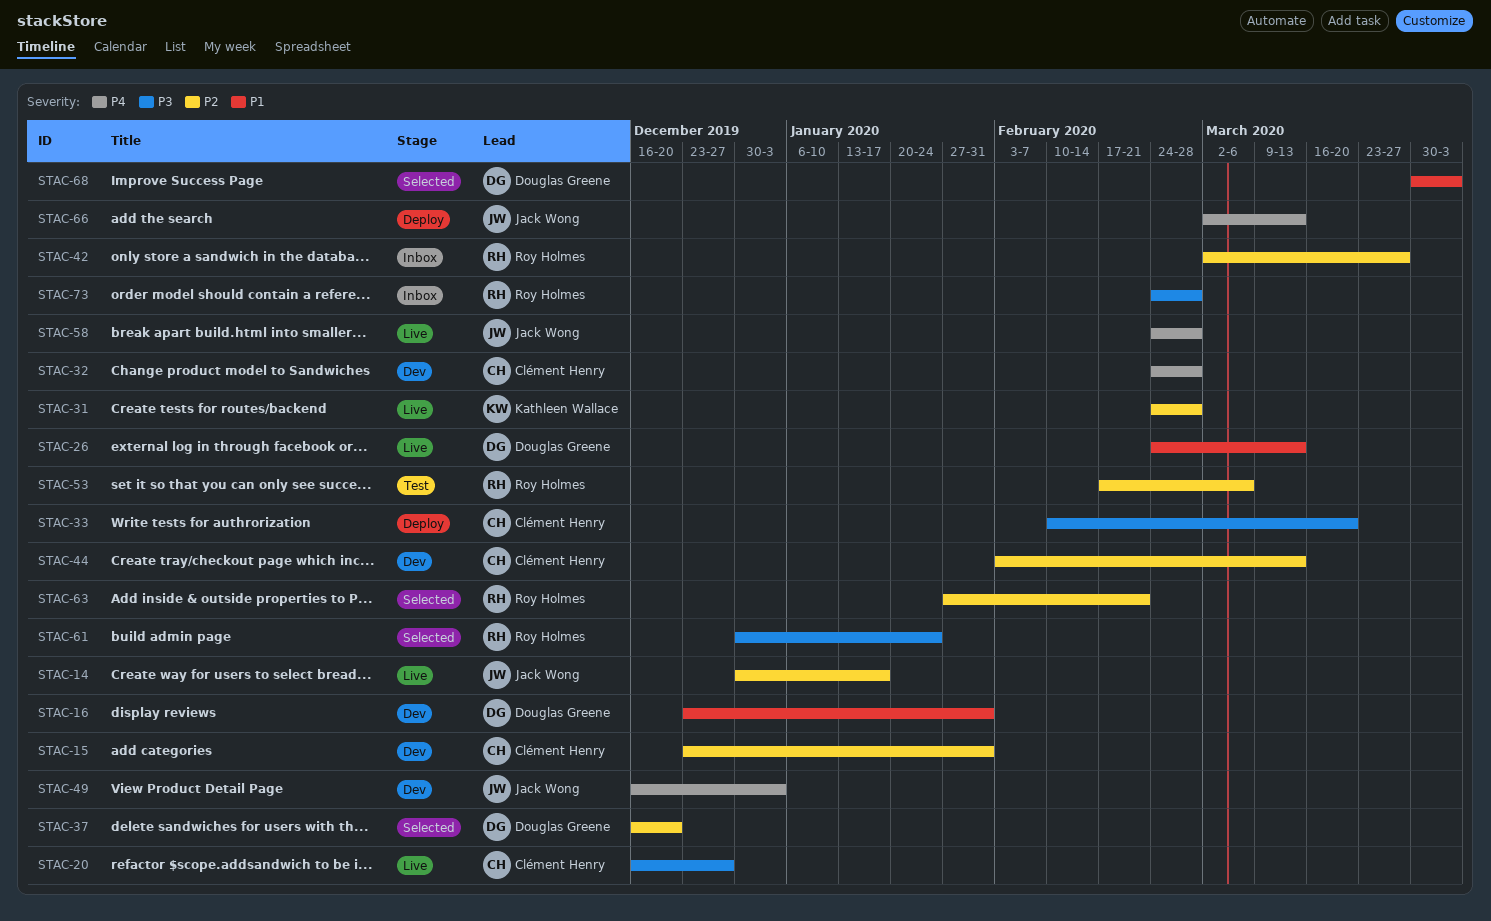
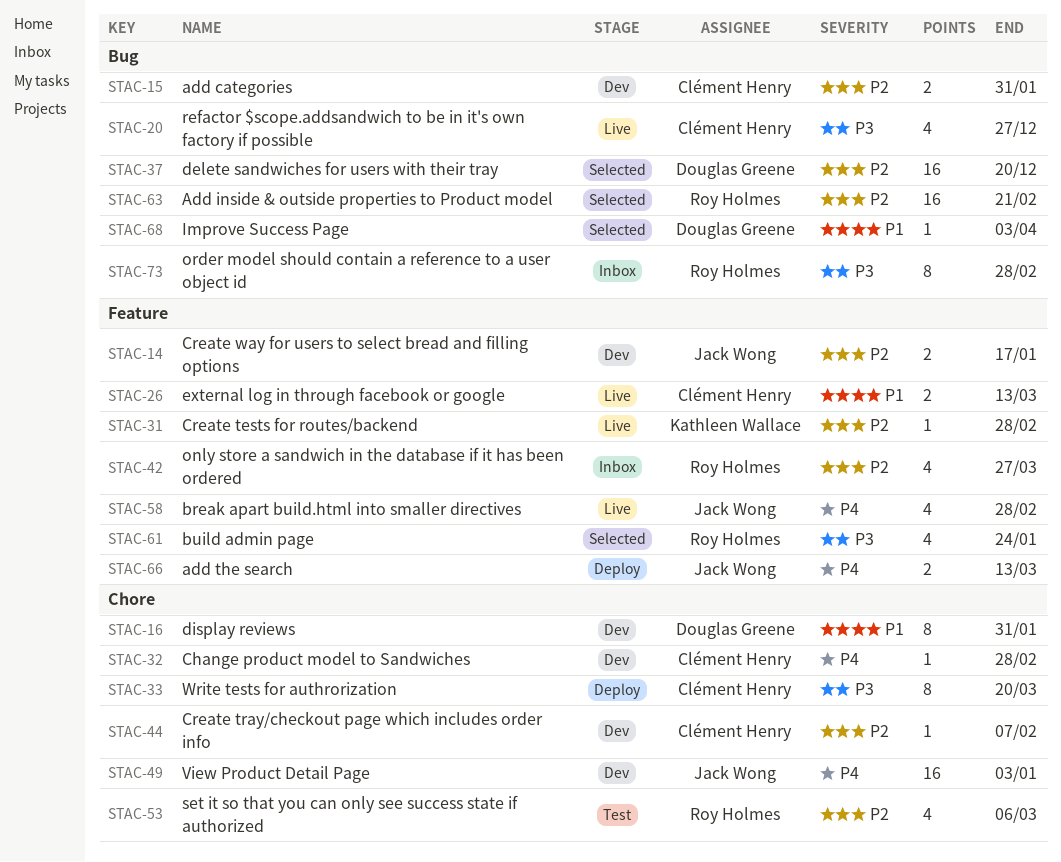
STAC-14, status: Live -> Dev
STAC-26, owner: Douglas Greene -> Clément Henry
STAC-44, due: Mar 13 -> Feb 7

